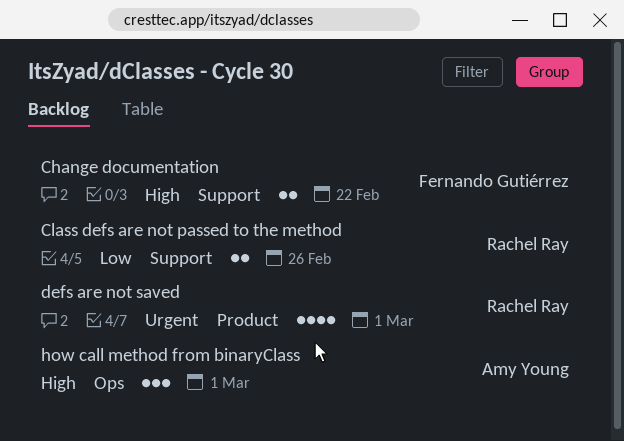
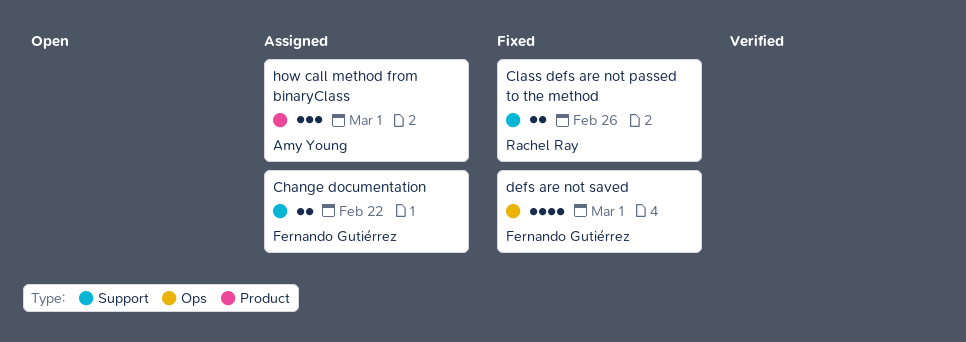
defs are not saved, owner: Rachel Ray -> Fernando Gutiérrez
defs are not saved, label: Product -> Ops
how call method from binaryClass, label: Ops -> Product

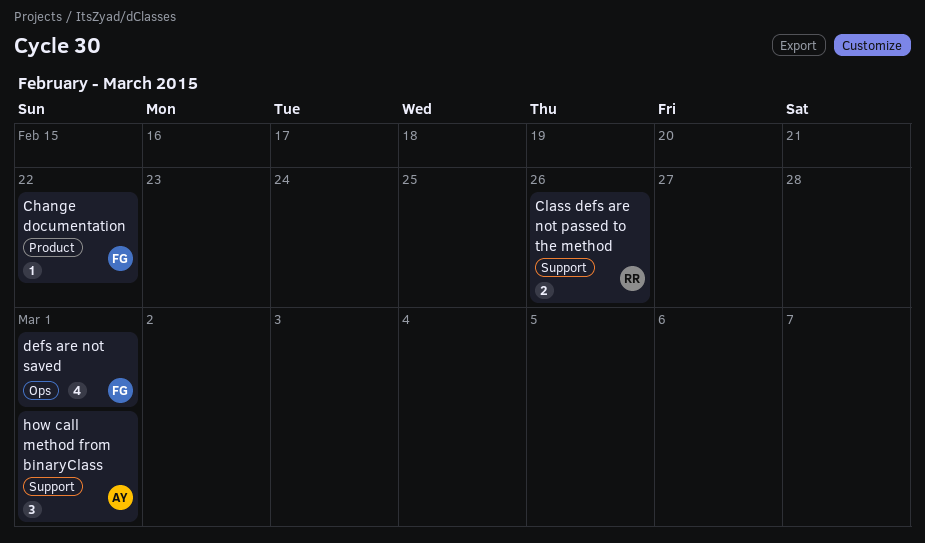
Change documentation, label: Support -> Product
Change documentation, estimate: 2 -> 1
how call method from binaryClass, label: Product -> Support

